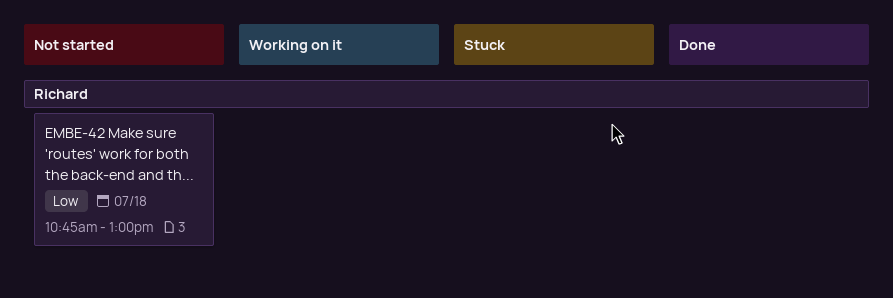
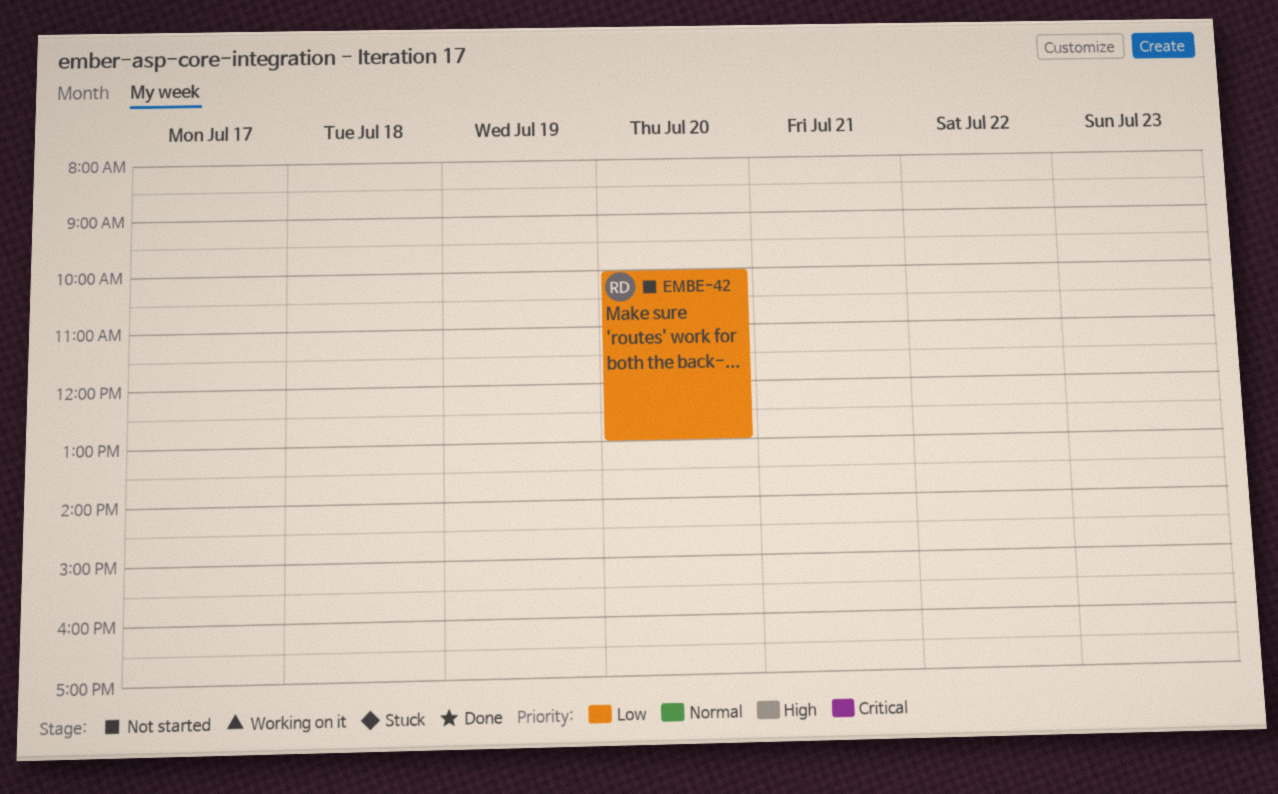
EMBE-42, day: Jul 18 -> Jul 20
EMBE-42, begins: 10:45 -> 10:00

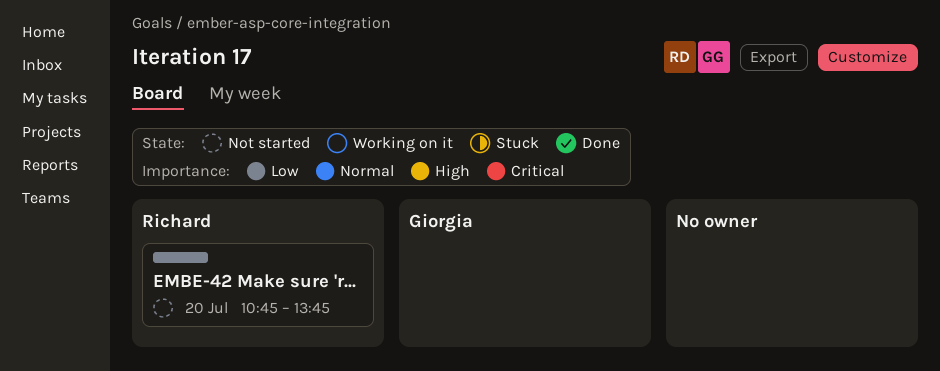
EMBE-42, begins: 10:00 -> 10:45
EMBE-42, ends: 13:00 -> 13:45

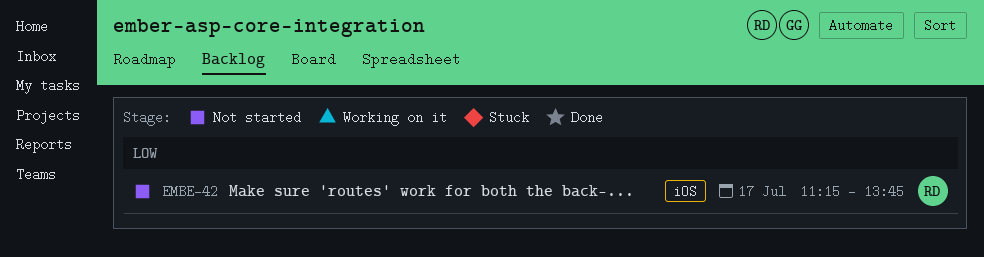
EMBE-42, day: Jul 20 -> Jul 17
EMBE-42, begins: 10:45 -> 11:15

